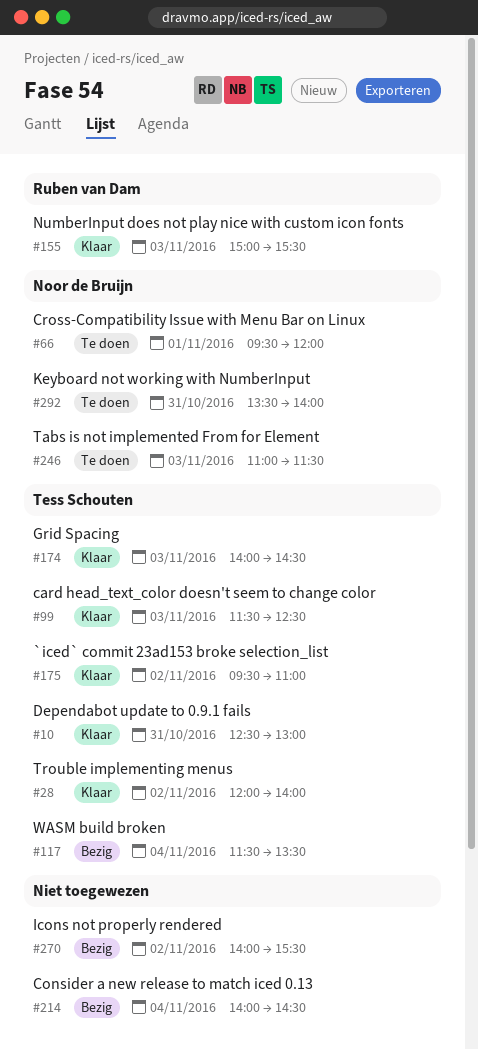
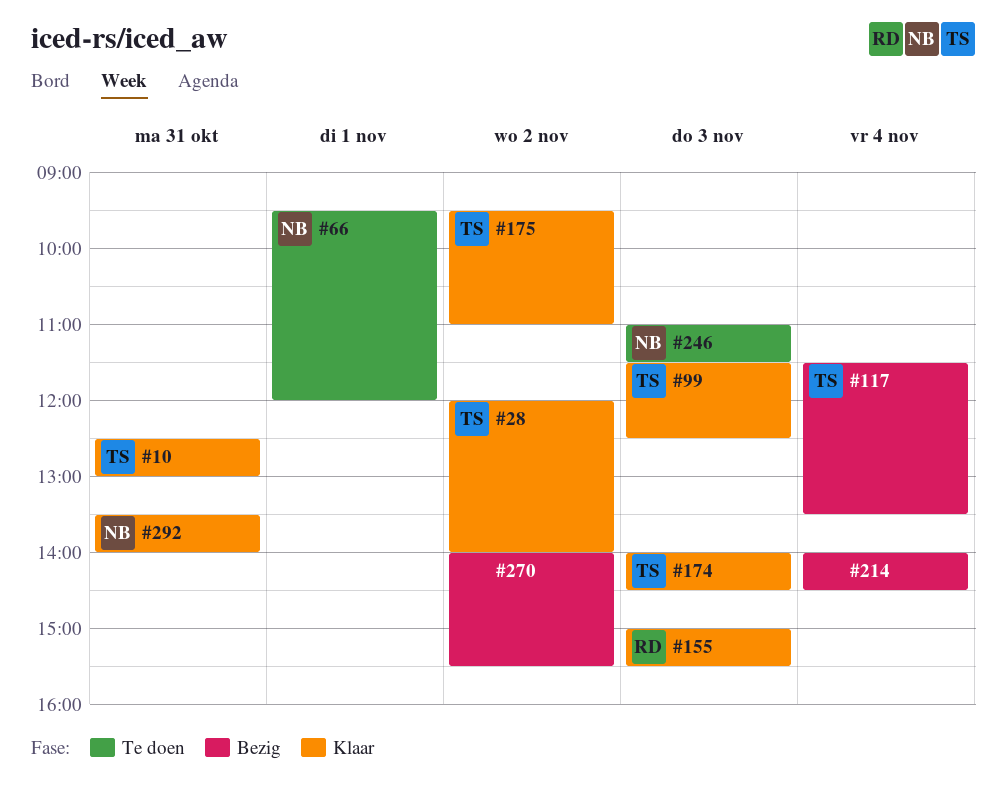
#292, status: Te doen -> Klaar

